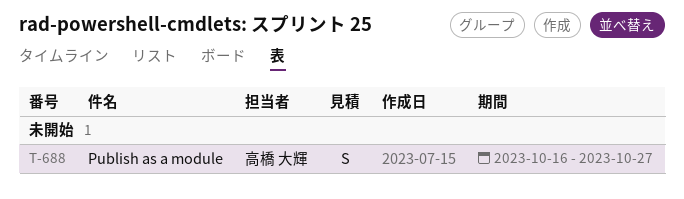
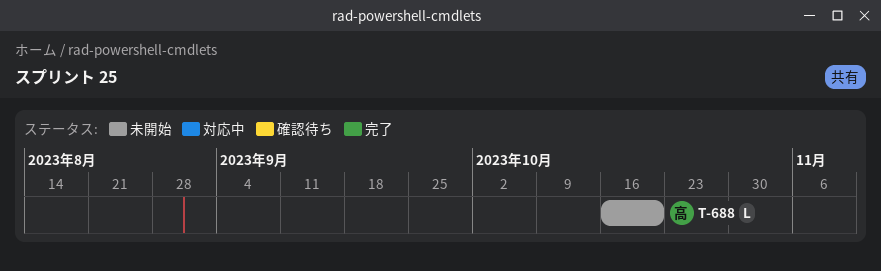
T-688, estimate: S -> L
T-688, due: Oct 27 -> Oct 20

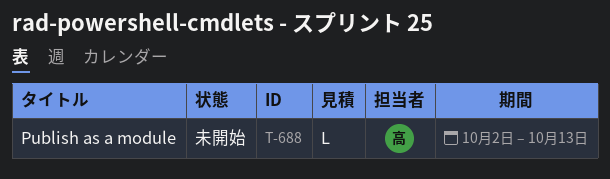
T-688, start: Oct 16 -> Oct 2
T-688, due: Oct 20 -> Oct 13

